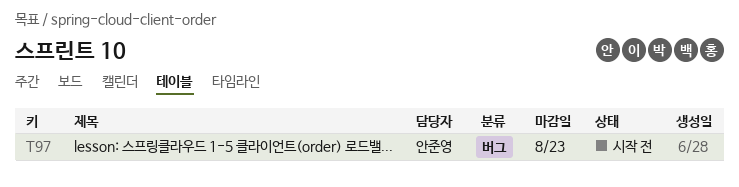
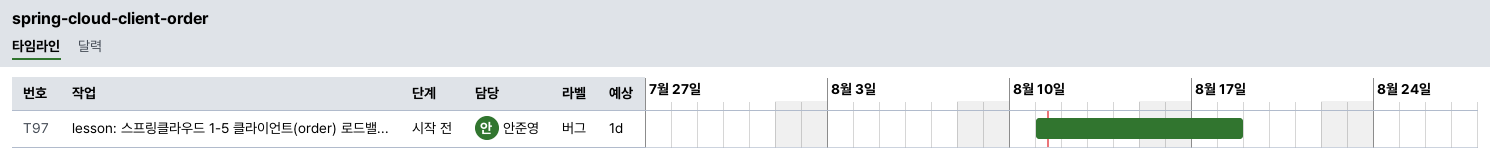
T97, due: Aug 23 -> Aug 18

